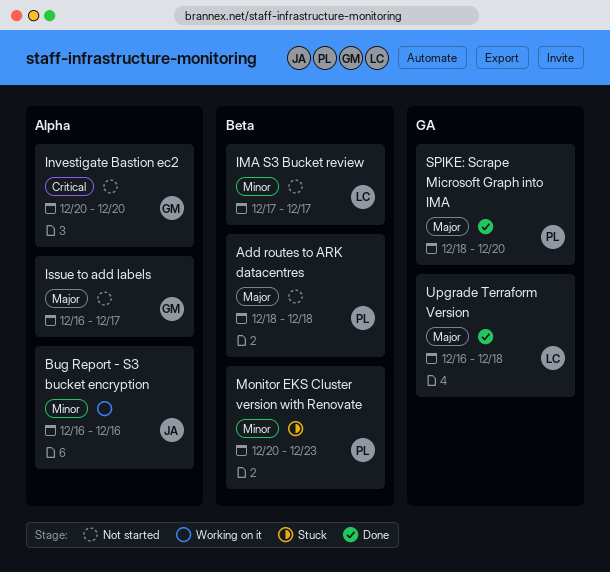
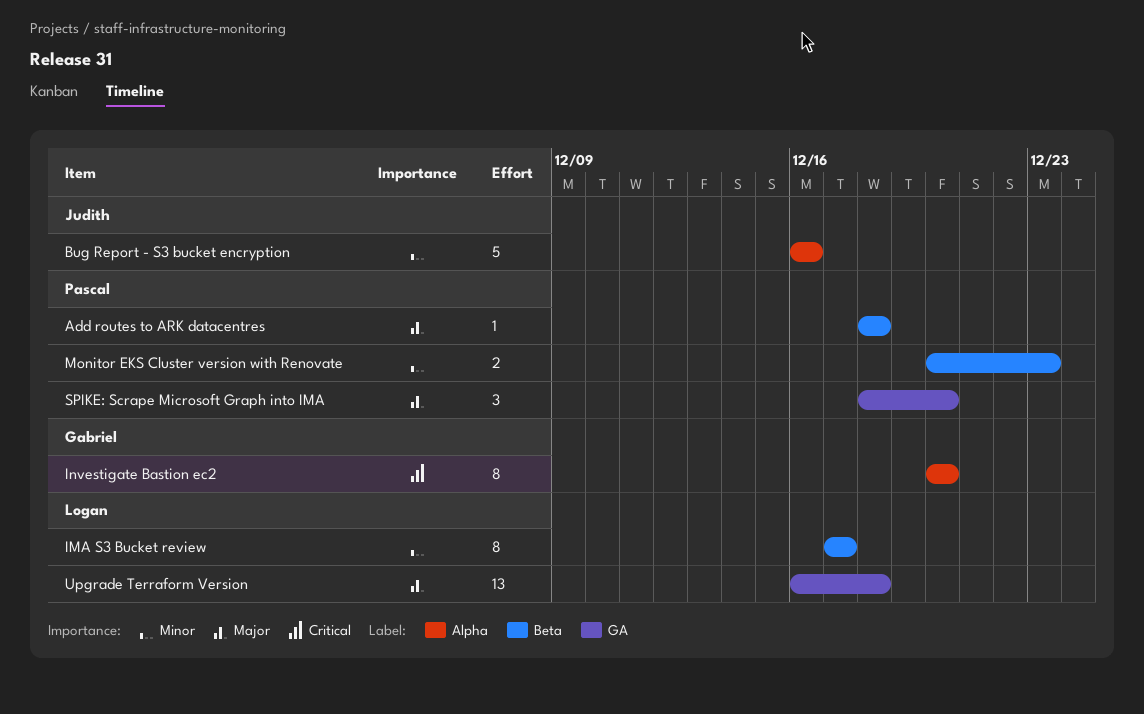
Issue to add labels: present -> none

